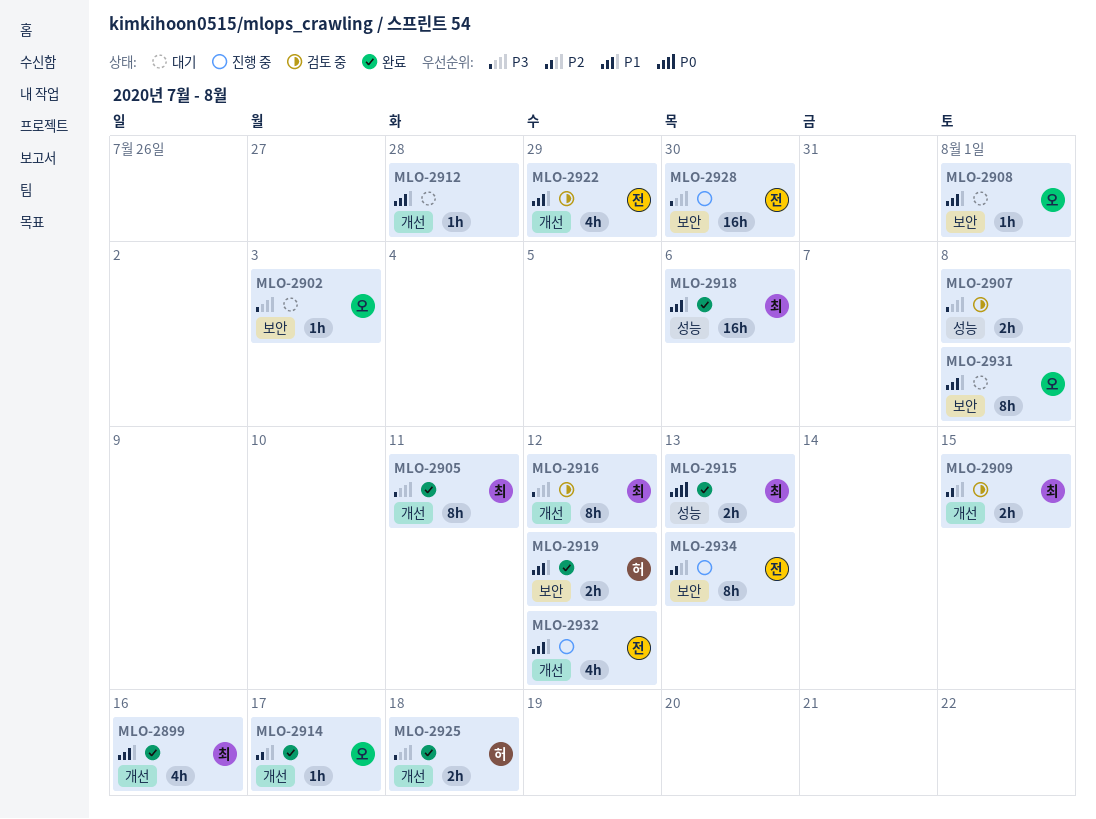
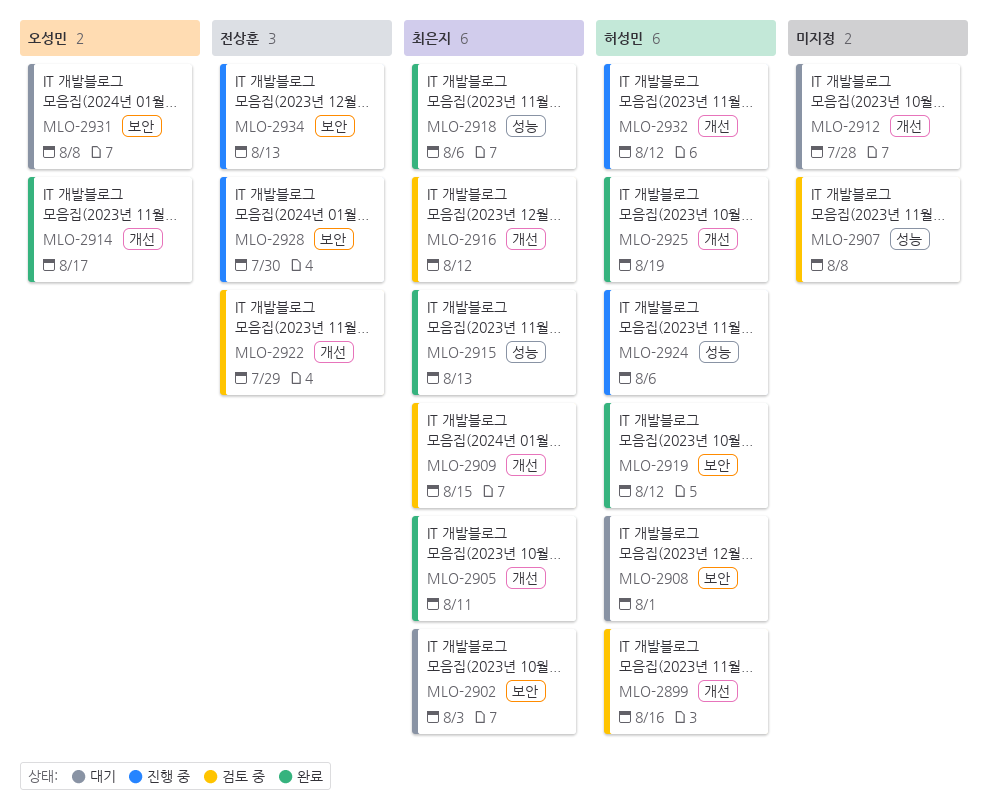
MLO-2899, status: 완료 -> 검토 중
MLO-2899, owner: 최은지 -> 허성민
MLO-2902, owner: 오성민 -> 최은지
MLO-2908, owner: 오성민 -> 허성민
MLO-2924: none -> present
MLO-2925, due: Aug 18 -> Aug 19
MLO-2932, owner: 전상훈 -> 허성민

